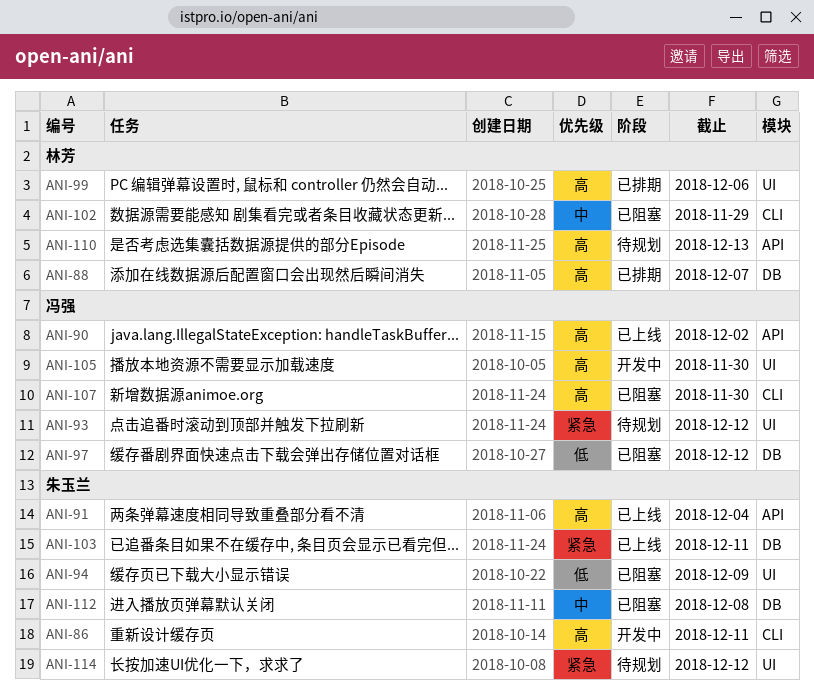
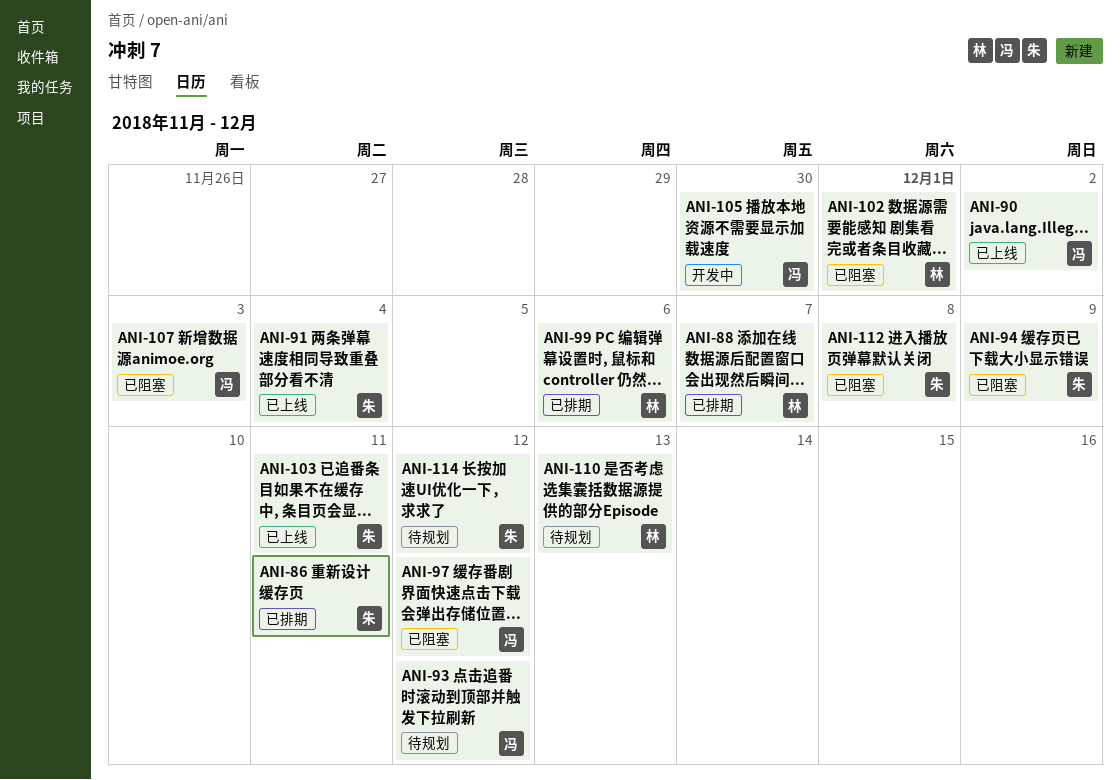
ANI-86, status: 开发中 -> 已排期
ANI-102, due: Nov 29 -> Dec 1
ANI-107, due: Nov 30 -> Dec 3

